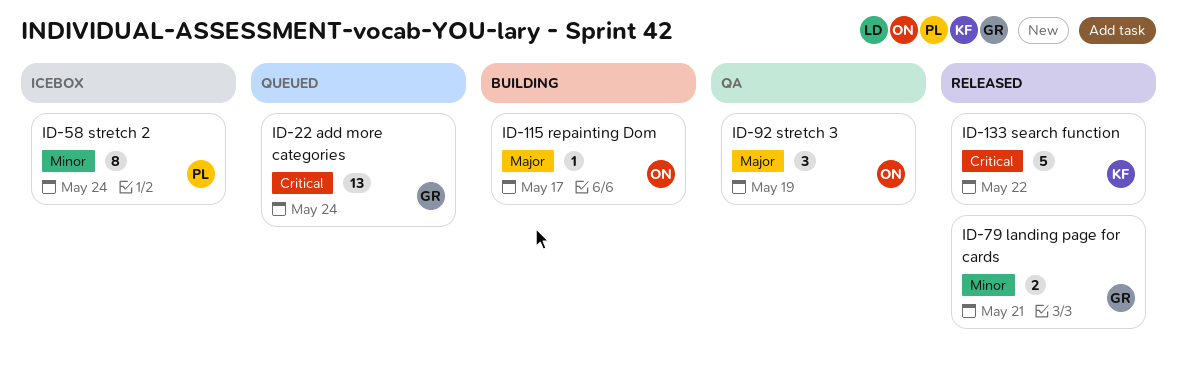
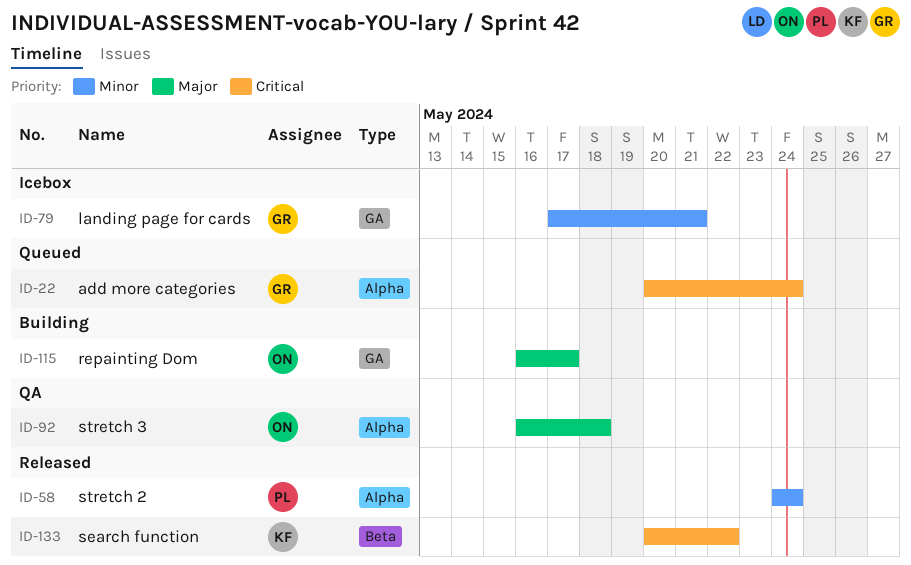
ID-58, status: Icebox -> Released
ID-79, status: Released -> Icebox
ID-92, due: May 19 -> May 18

